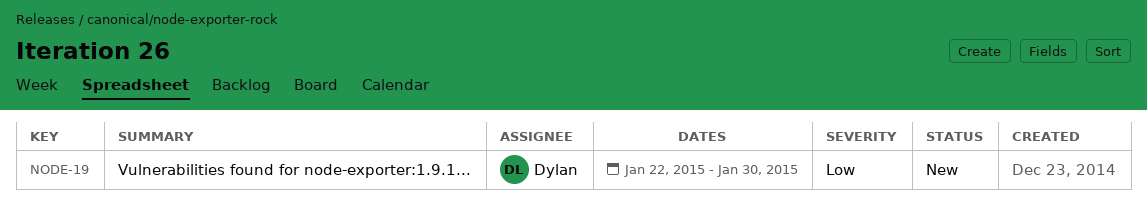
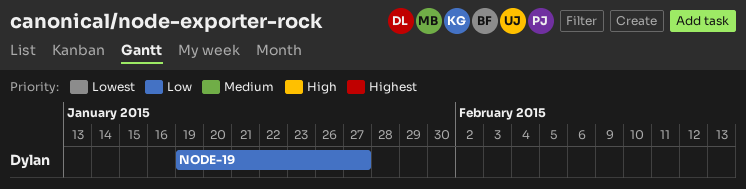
NODE-19, start: Jan 22 -> Jan 19
NODE-19, due: Jan 30 -> Jan 27

